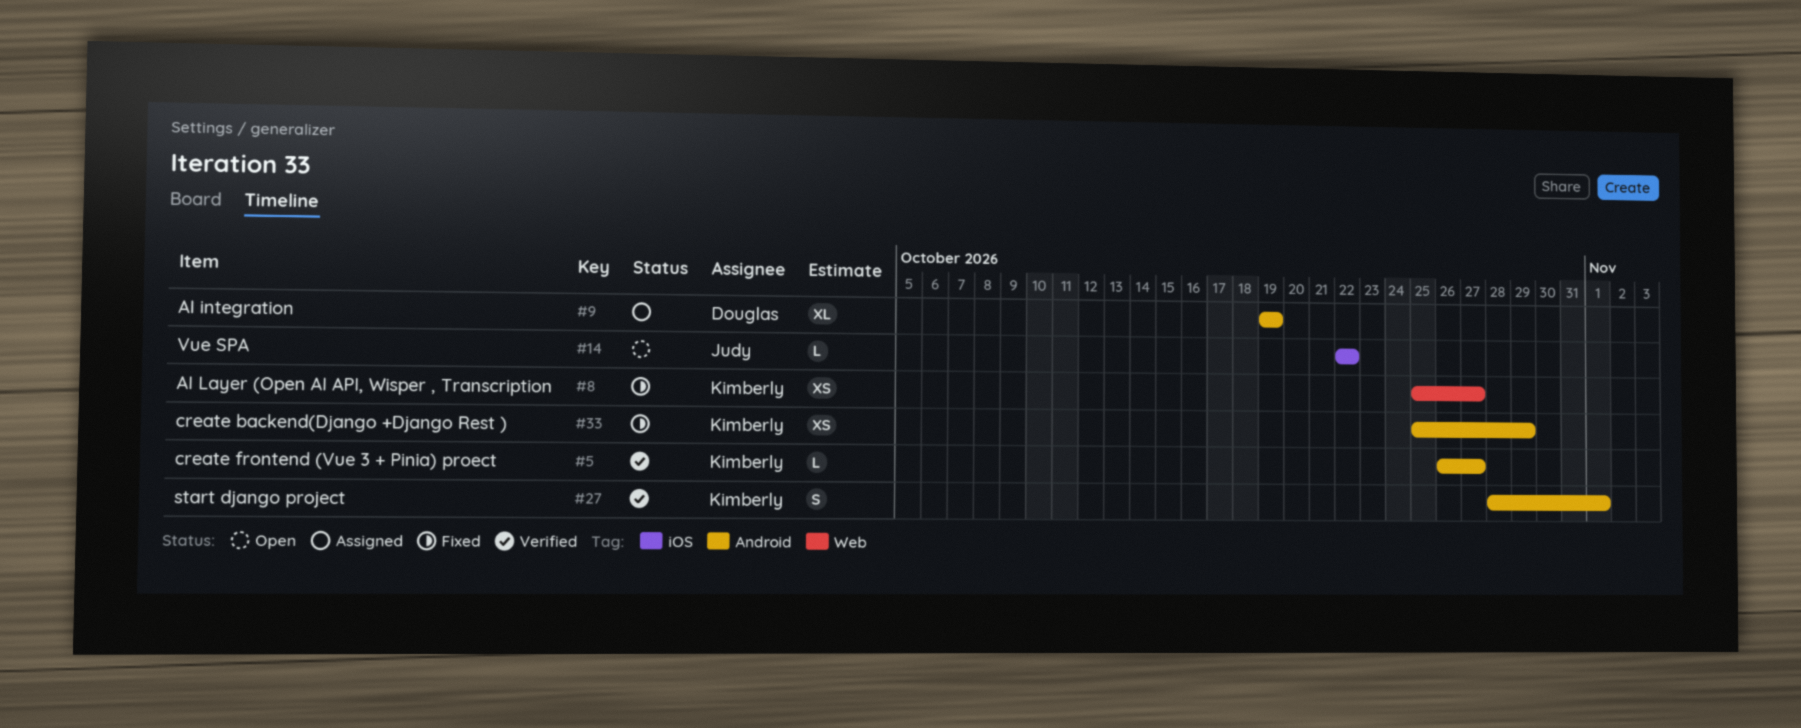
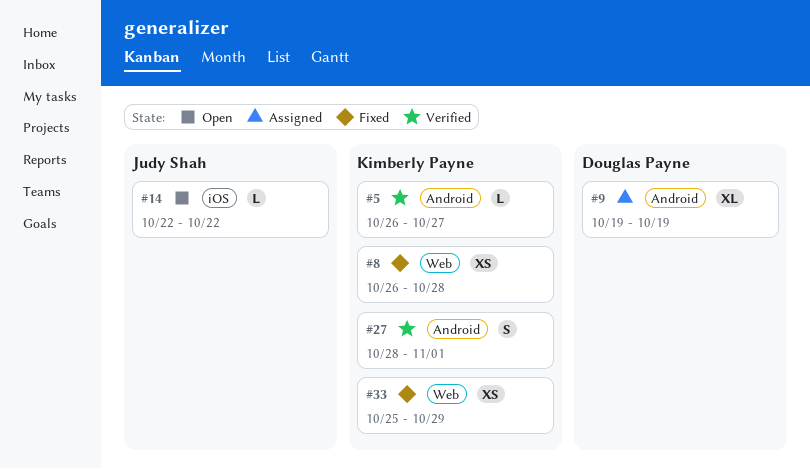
#8, start: Oct 25 -> Oct 26
#8, due: Oct 27 -> Oct 28
#33, label: Android -> Web

